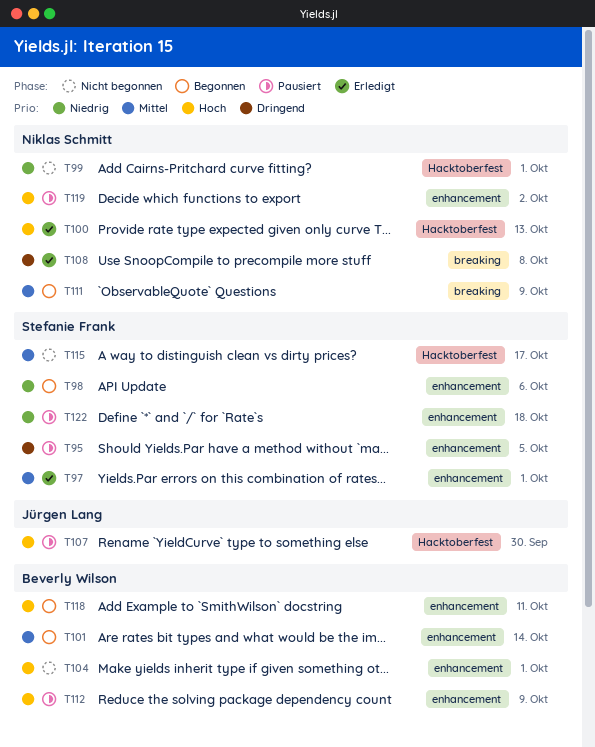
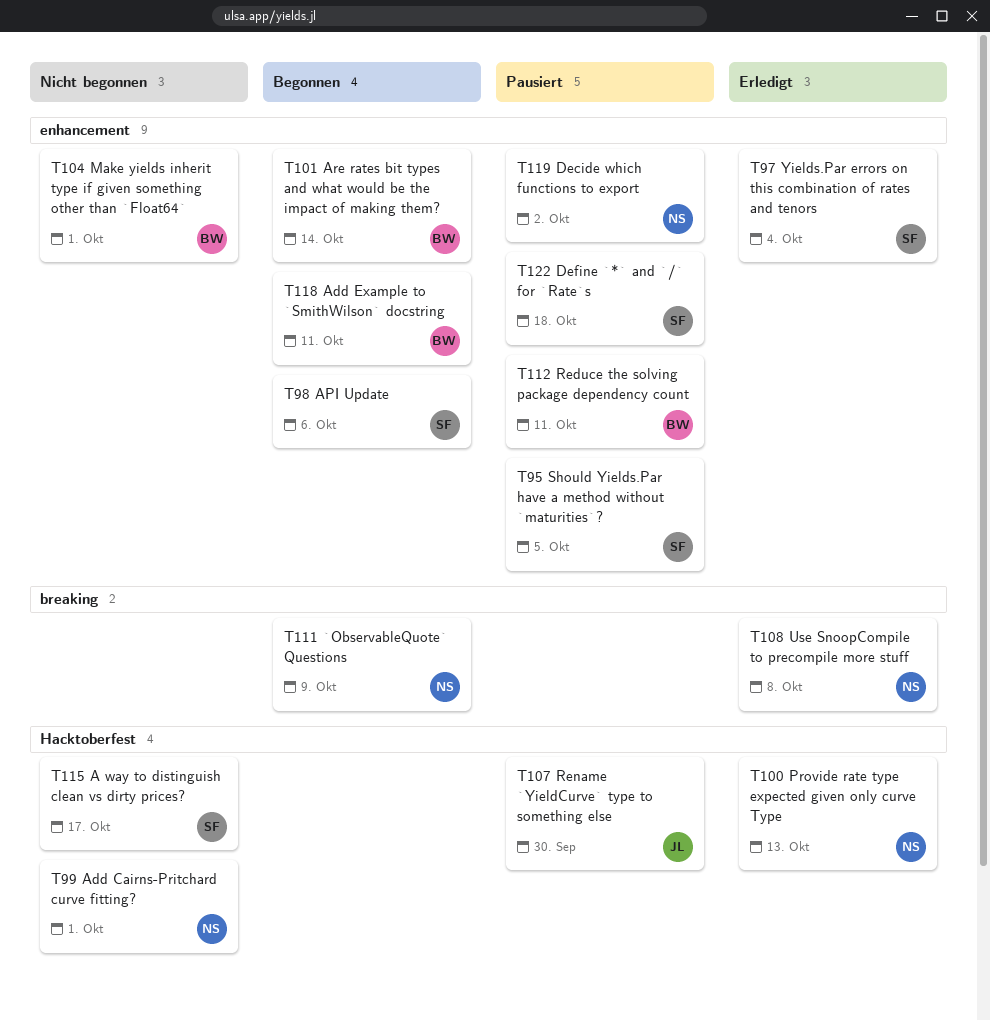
T97, due: Oct 1 -> Oct 4
T112, due: Oct 9 -> Oct 11

